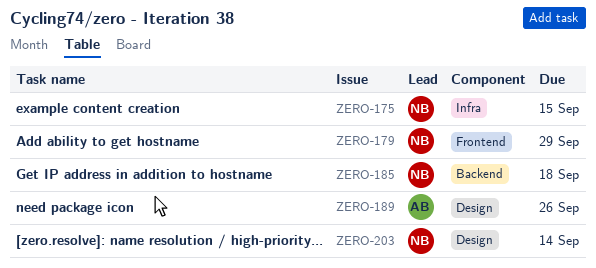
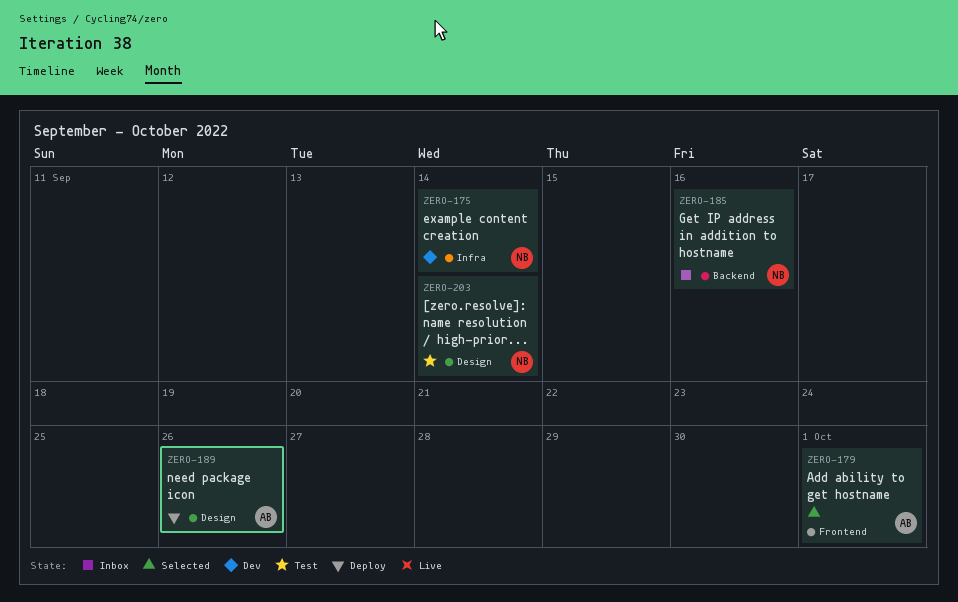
ZERO-175, due: Sep 15 -> Sep 14
ZERO-179, owner: NB -> AB
ZERO-179, due: Sep 29 -> Oct 1
ZERO-185, due: Sep 18 -> Sep 16

